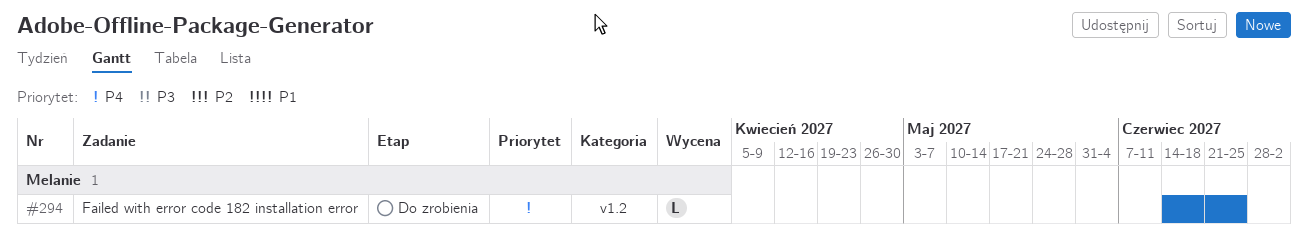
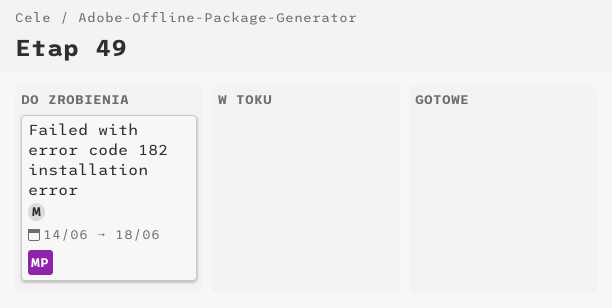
Failed with error code 182 installation error, estimate: L -> M
Failed with error code 182 installation error, due: Jun 25 -> Jun 18

